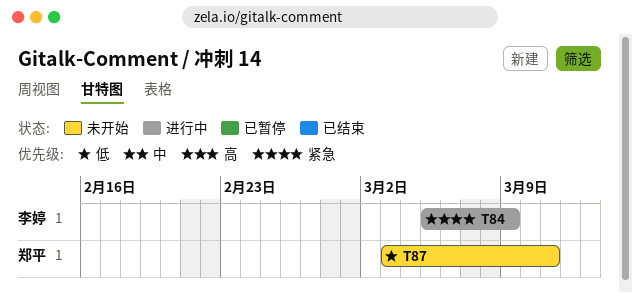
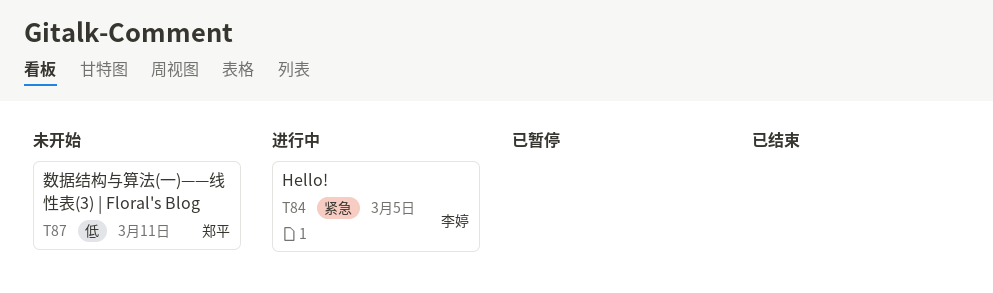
T84, due: Mar 9 -> Mar 5

